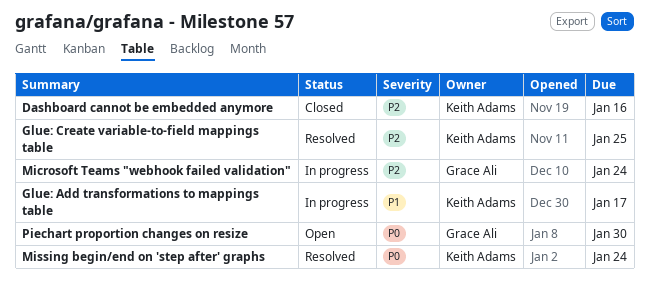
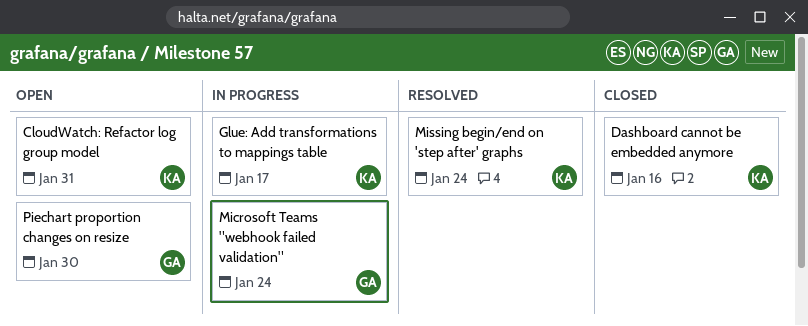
CloudWatch: Refactor log group model: none -> present
Glue: Create variable-to-field mappings table: present -> none

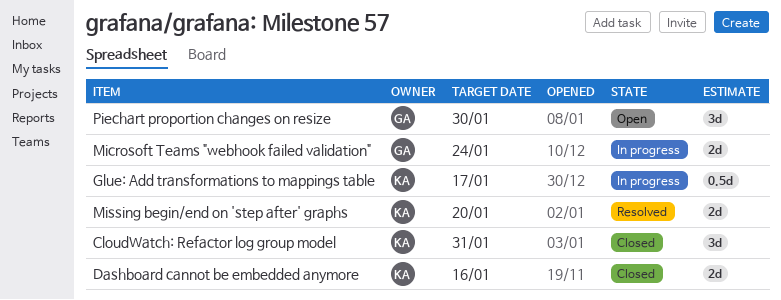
CloudWatch: Refactor log group model, status: Open -> Closed
Missing begin/end on 'step after' graphs, due: Jan 24 -> Jan 20

